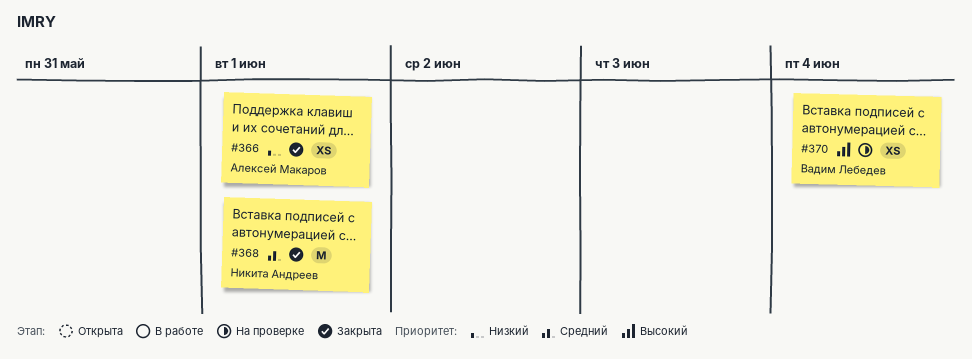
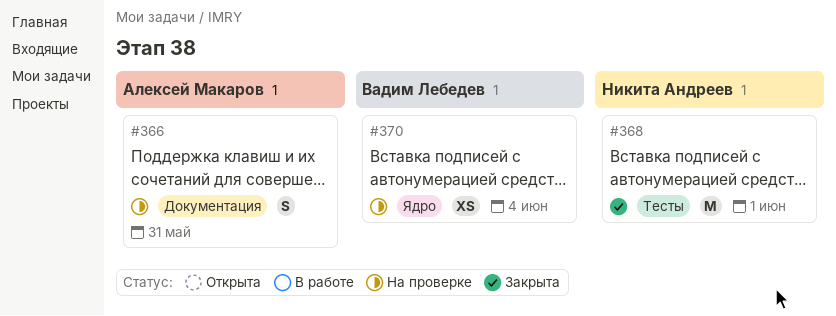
#366, status: Закрыта -> На проверке
#366, estimate: XS -> S
#366, due: Jun 1 -> May 31

